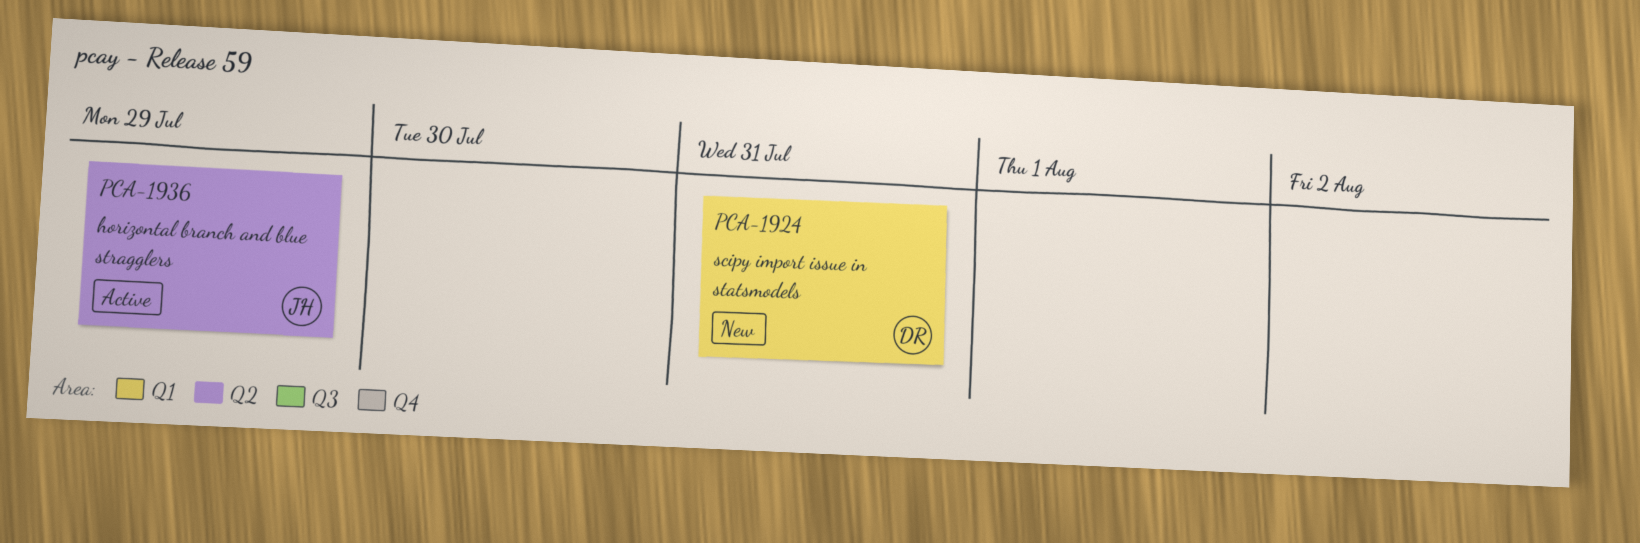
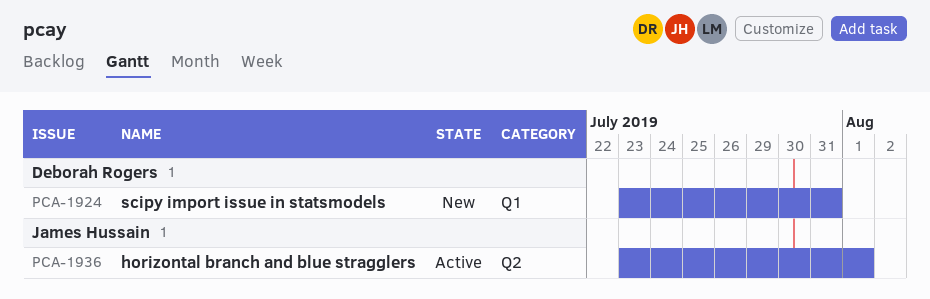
PCA-1936, due: Jul 29 -> Aug 1

